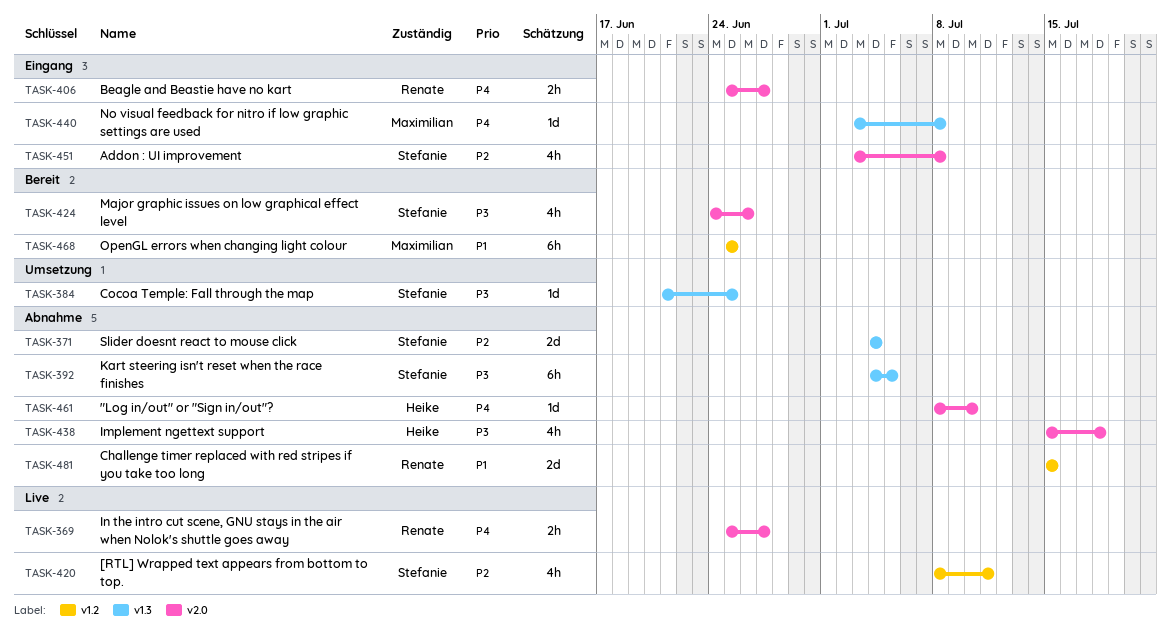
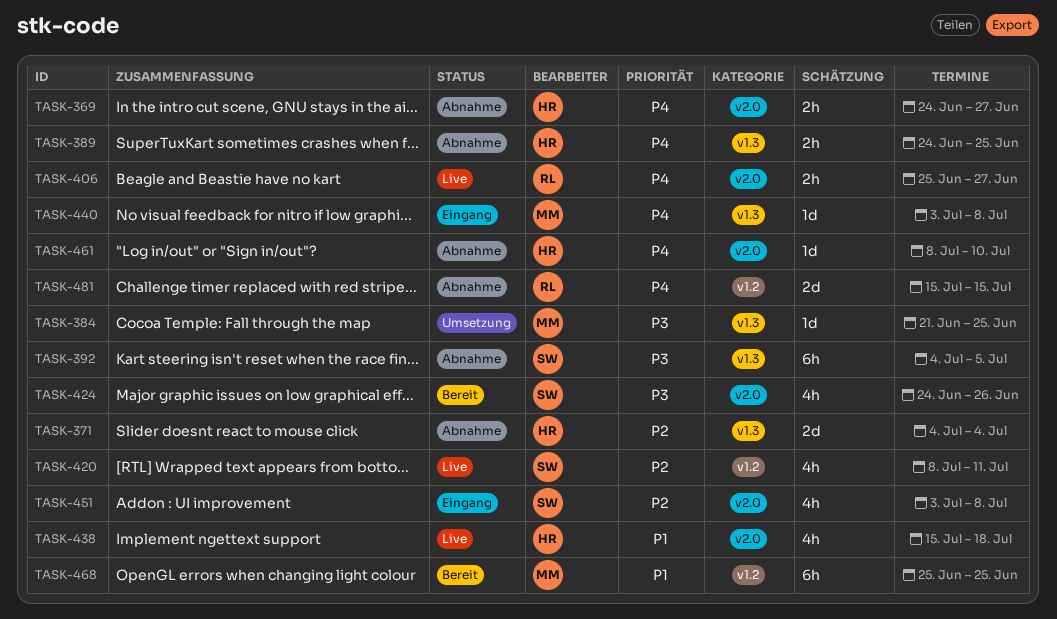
TASK-369, status: Live -> Abnahme
TASK-369, owner: Renate -> Heike
TASK-369, start: Jun 25 -> Jun 24
TASK-371, owner: Stefanie -> Heike
TASK-384, owner: Stefanie -> Maximilian
TASK-389: none -> present
TASK-406, status: Eingang -> Live
TASK-438, status: Abnahme -> Live
TASK-438, priority: P3 -> P1
TASK-481, priority: P1 -> P4

